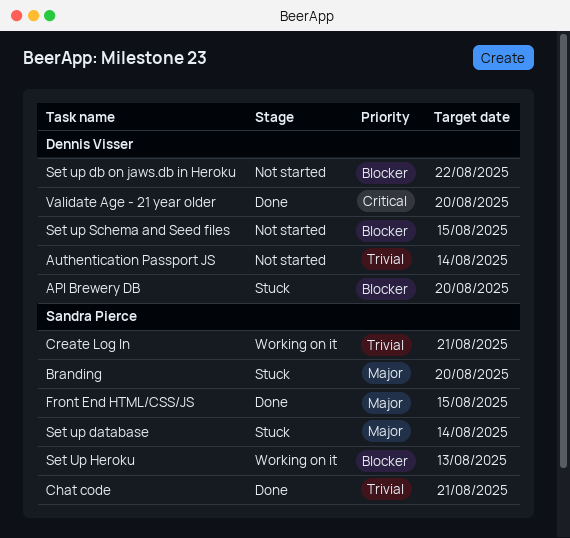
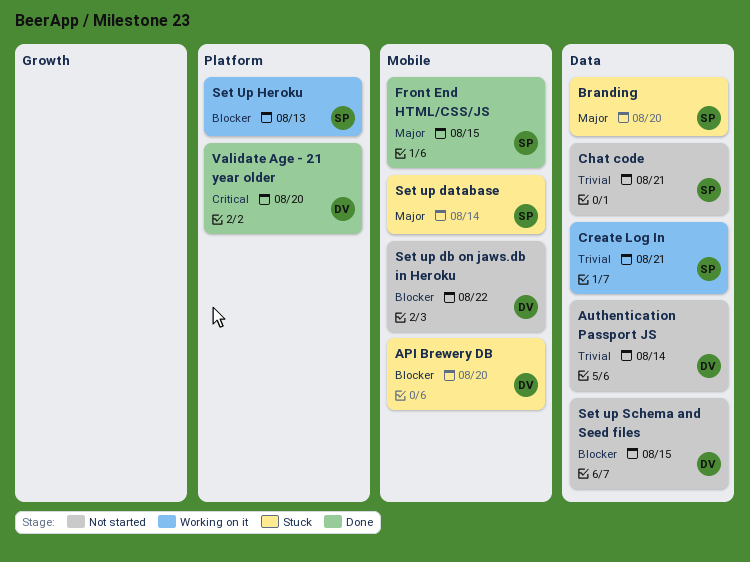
Chat code, status: Done -> Not started

